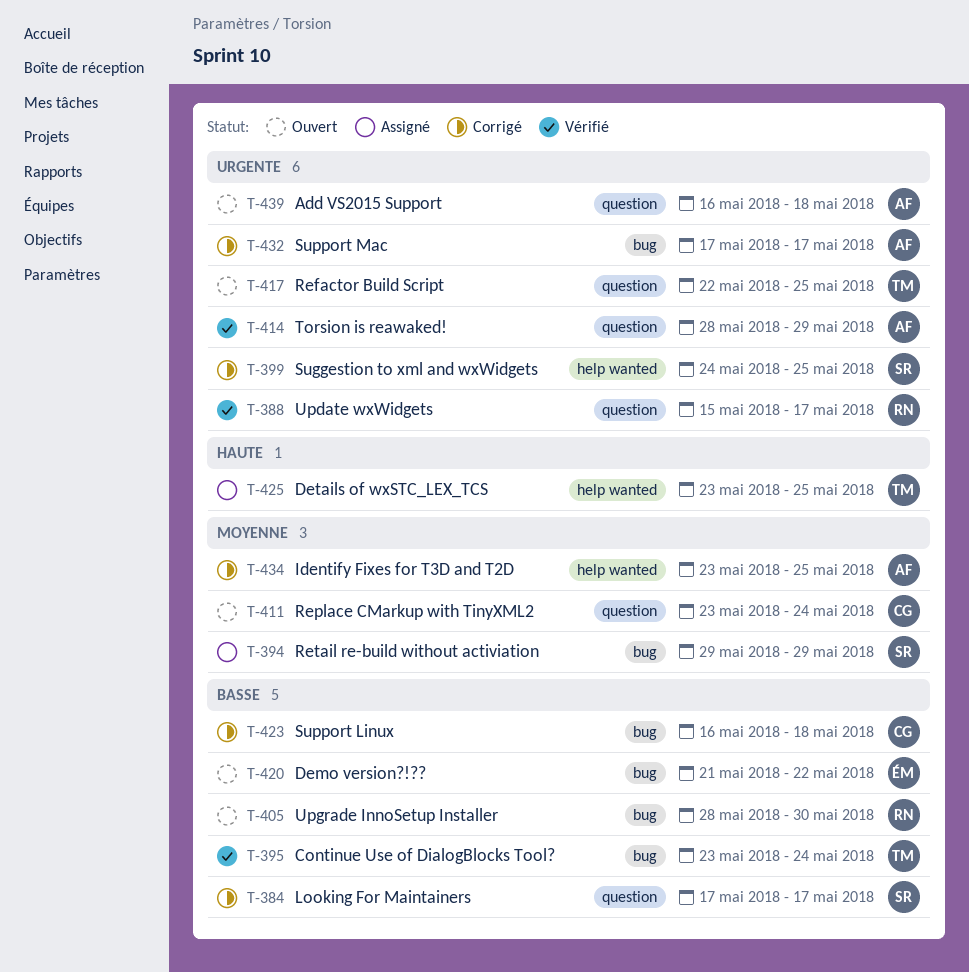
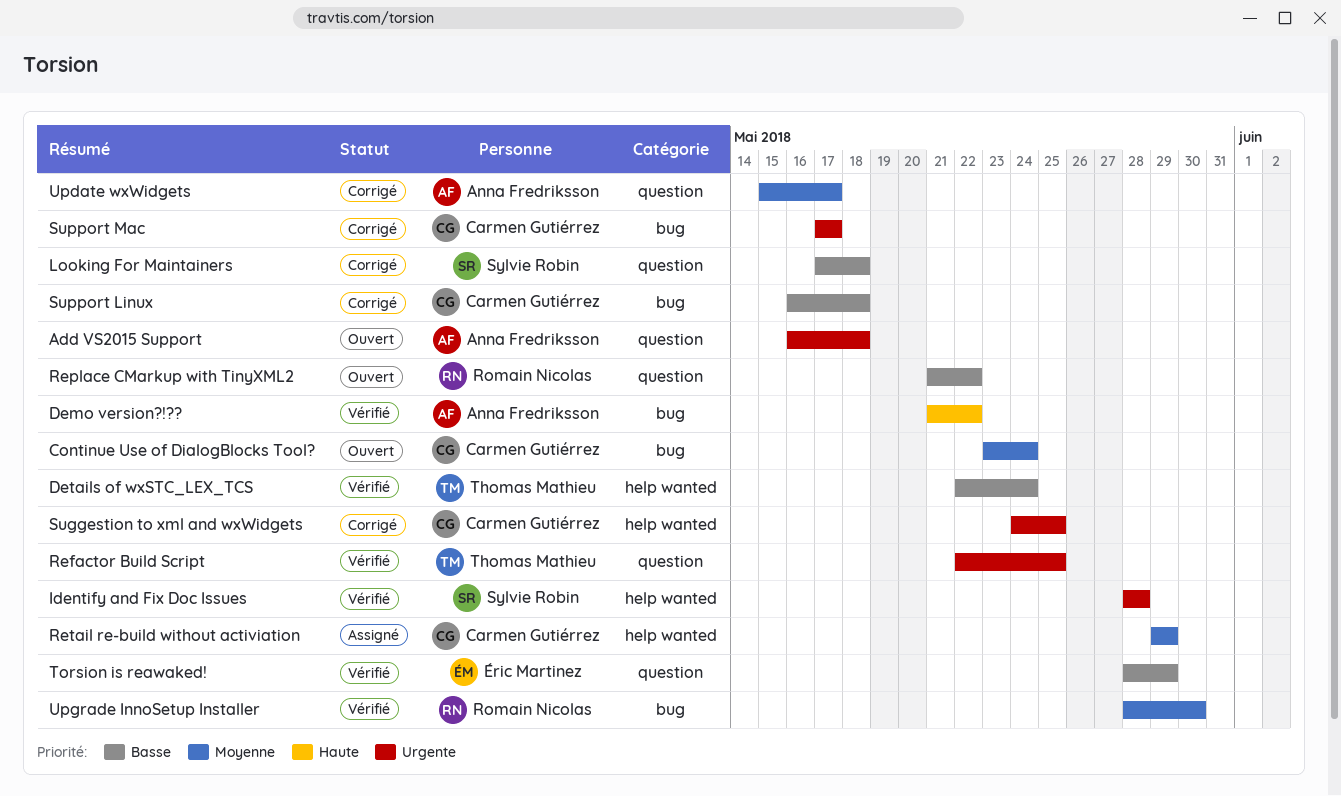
Continue Use of DialogBlocks Tool?, status: Vérifié -> Ouvert
Continue Use of DialogBlocks Tool?, owner: Thomas Mathieu -> Carmen Gutiérrez
Continue Use of DialogBlocks Tool?, priority: Basse -> Moyenne
Demo version?!??, status: Ouvert -> Vérifié
Demo version?!??, owner: Éric Martinez -> Anna Fredriksson
Demo version?!??, priority: Basse -> Haute
Details of wxSTC_LEX_TCS, status: Assigné -> Vérifié
Details of wxSTC_LEX_TCS, priority: Haute -> Basse
Details of wxSTC_LEX_TCS, start: May 23 -> May 22
Details of wxSTC_LEX_TCS, due: May 25 -> May 24
Identify and Fix Doc Issues: none -> present
Identify Fixes for T3D and T2D: present -> none
Looking For Maintainers, due: May 17 -> May 18
Refactor Build Script, status: Ouvert -> Vérifié
Replace CMarkup with TinyXML2, owner: Carmen Gutiérrez -> Romain Nicolas
Replace CMarkup with TinyXML2, priority: Moyenne -> Basse
Replace CMarkup with TinyXML2, start: May 23 -> May 21
Replace CMarkup with TinyXML2, due: May 24 -> May 22
Retail re-build without activiation, owner: Sylvie Robin -> Carmen Gutiérrez
Retail re-build without activiation, label: bug -> help wanted
Suggestion to xml and wxWidgets, owner: Sylvie Robin -> Carmen Gutiérrez
Support Mac, owner: Anna Fredriksson -> Carmen Gutiérrez
Torsion is reawaked!, owner: Anna Fredriksson -> Éric Martinez
Torsion is reawaked!, priority: Urgente -> Basse
Update wxWidgets, status: Vérifié -> Corrigé
Update wxWidgets, owner: Romain Nicolas -> Anna Fredriksson
Update wxWidgets, priority: Urgente -> Moyenne
Upgrade InnoSetup Installer, status: Ouvert -> Vérifié
Upgrade InnoSetup Installer, priority: Basse -> Moyenne

